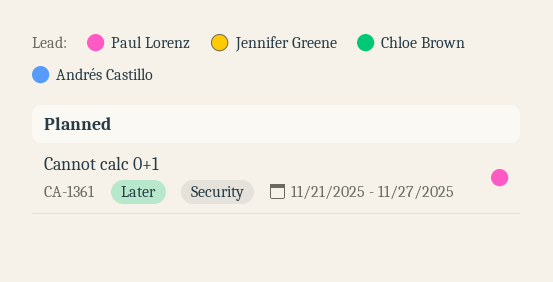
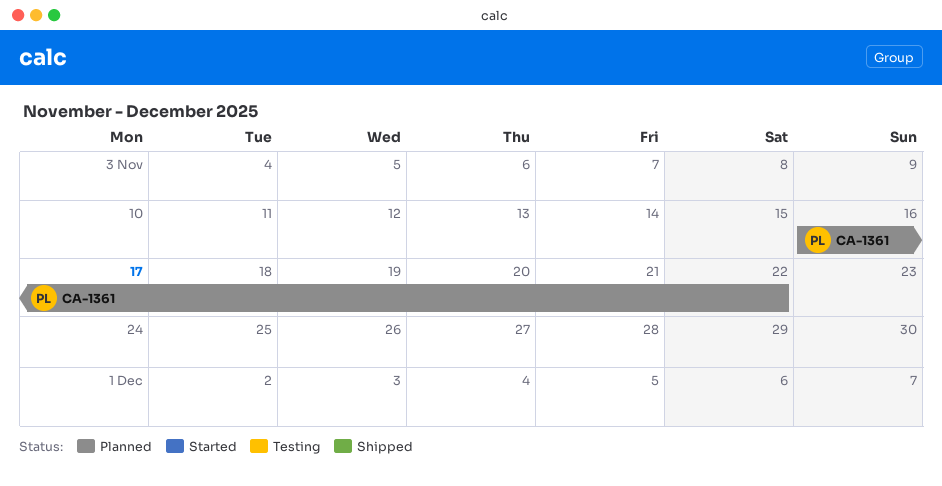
CA-1361, start: Nov 21 -> Nov 16
CA-1361, due: Nov 27 -> Nov 22

